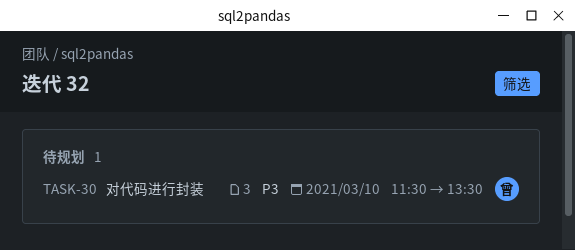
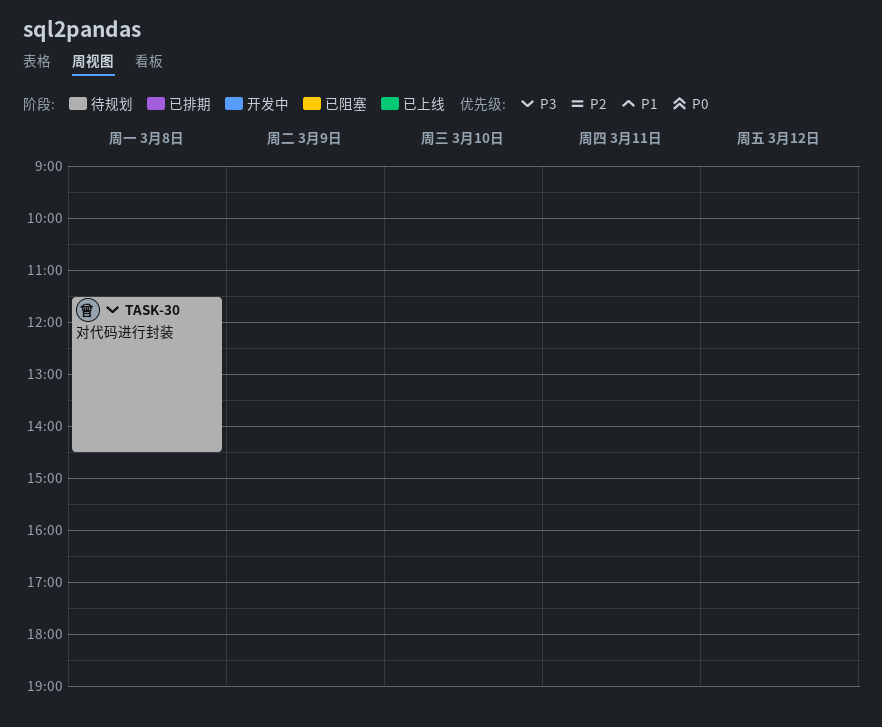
TASK-30, day: Mar 10 -> Mar 8
TASK-30, ends: 13:30 -> 14:30

